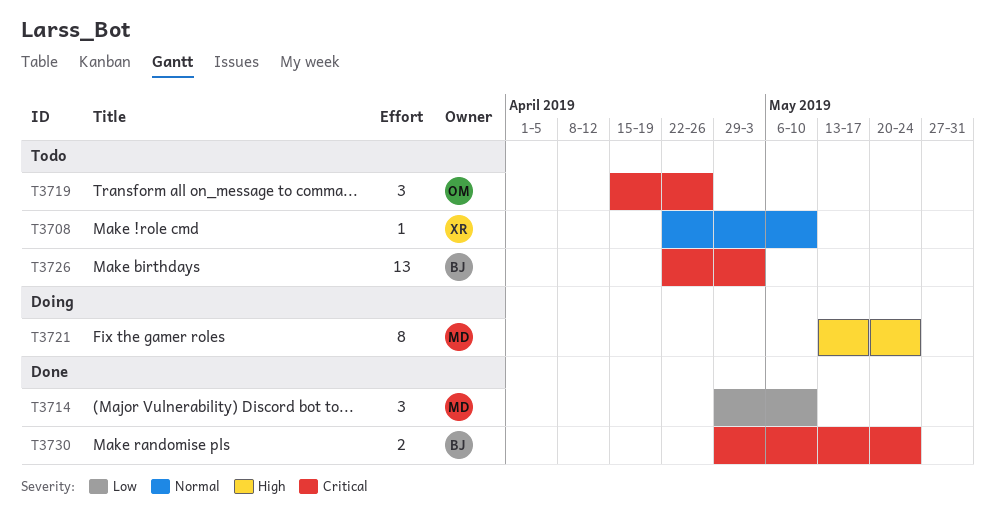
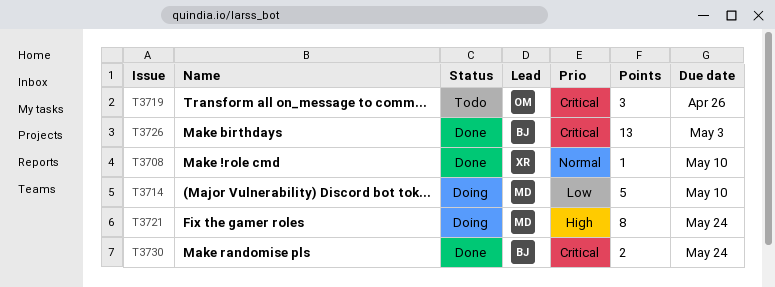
T3708, status: Todo -> Done
T3714, status: Done -> Doing
T3714, estimate: 3 -> 5
T3726, status: Todo -> Done

